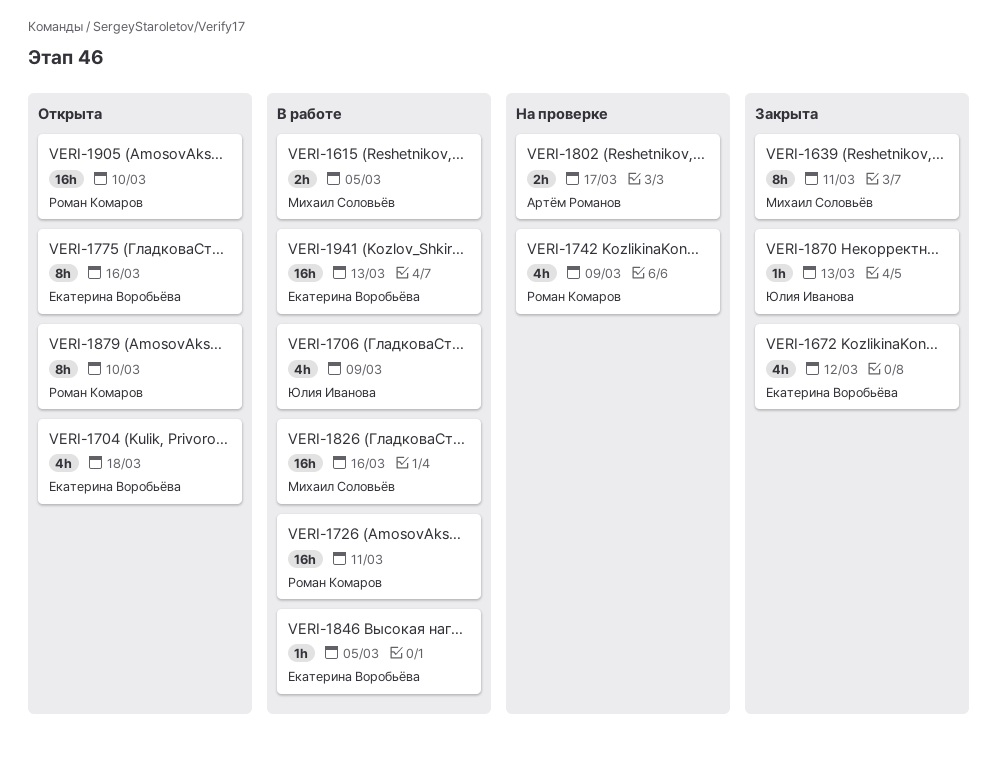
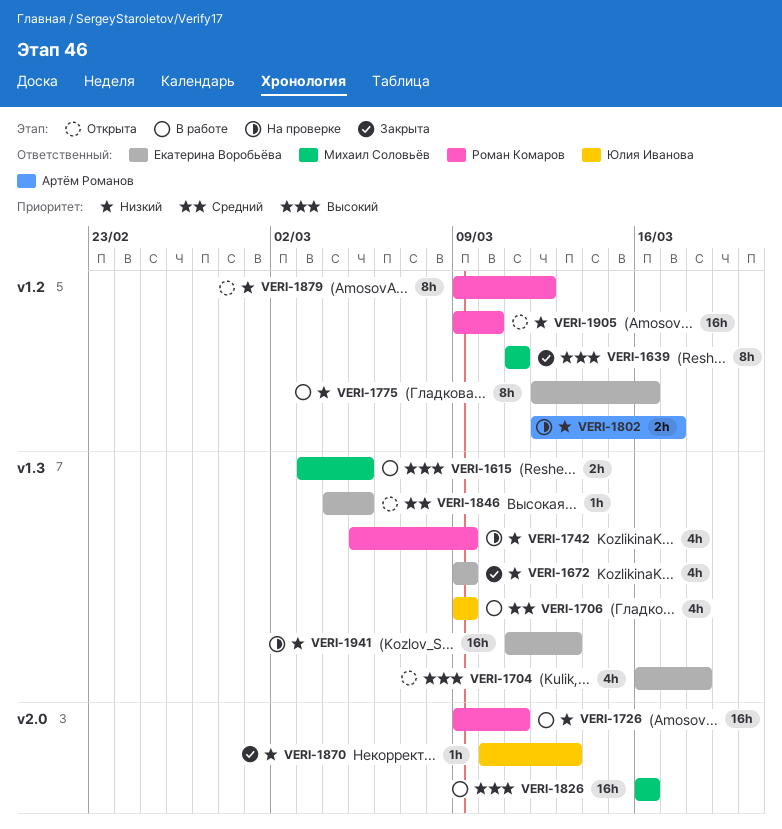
VERI-1672, due: Mar 12 -> Mar 9
VERI-1775, status: Открыта -> В работе
VERI-1846, status: В работе -> Открыта
VERI-1879, due: Mar 10 -> Mar 12
VERI-1941, status: В работе -> На проверке

